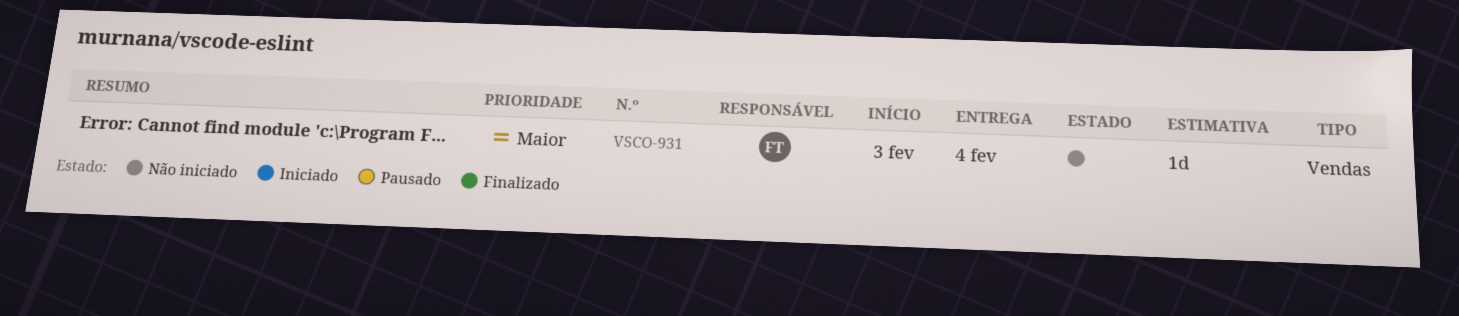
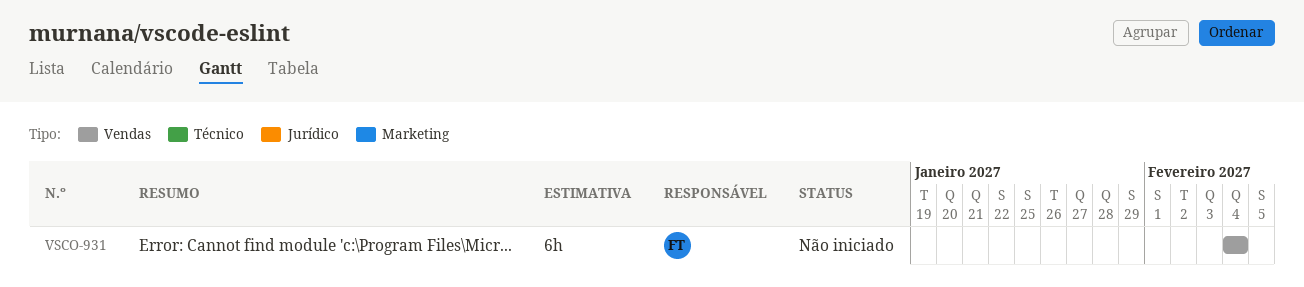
VSCO-931, estimate: 1d -> 6h
VSCO-931, start: Feb 3 -> Feb 4

